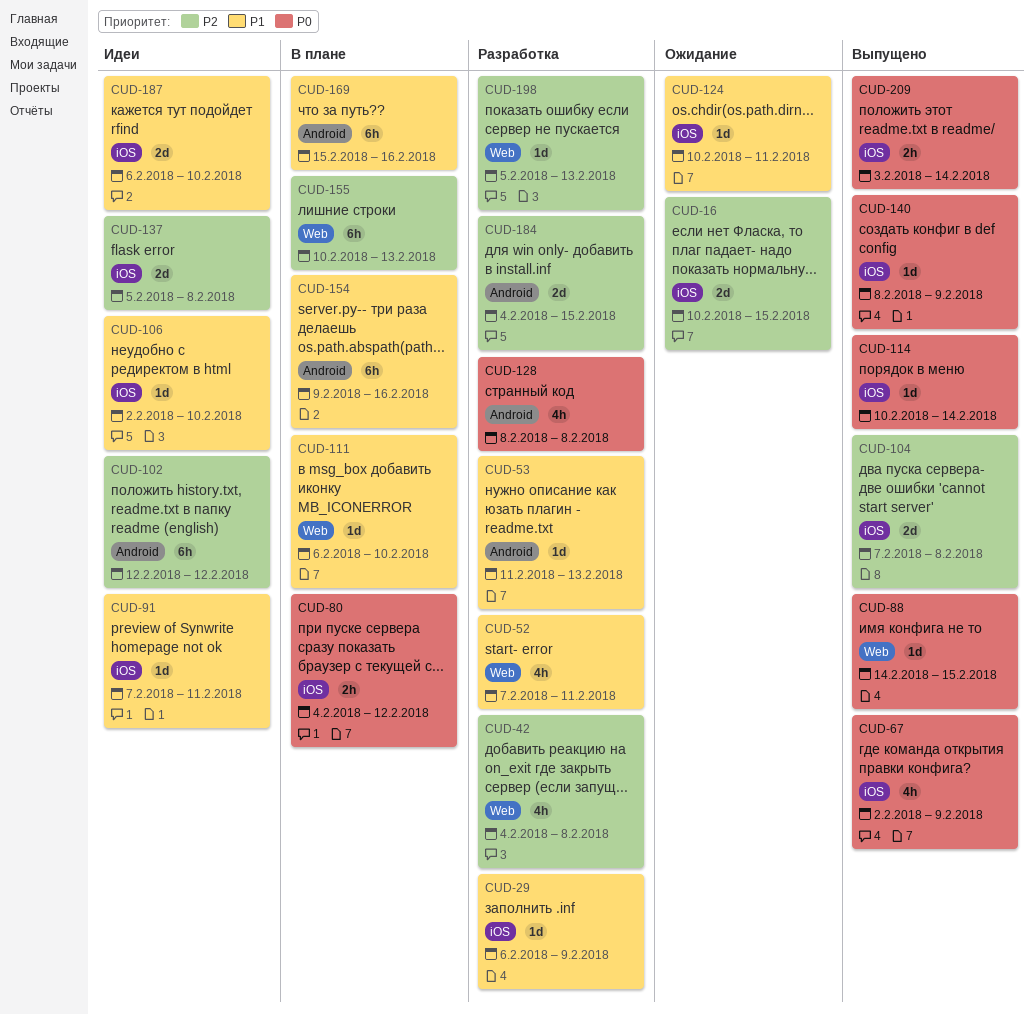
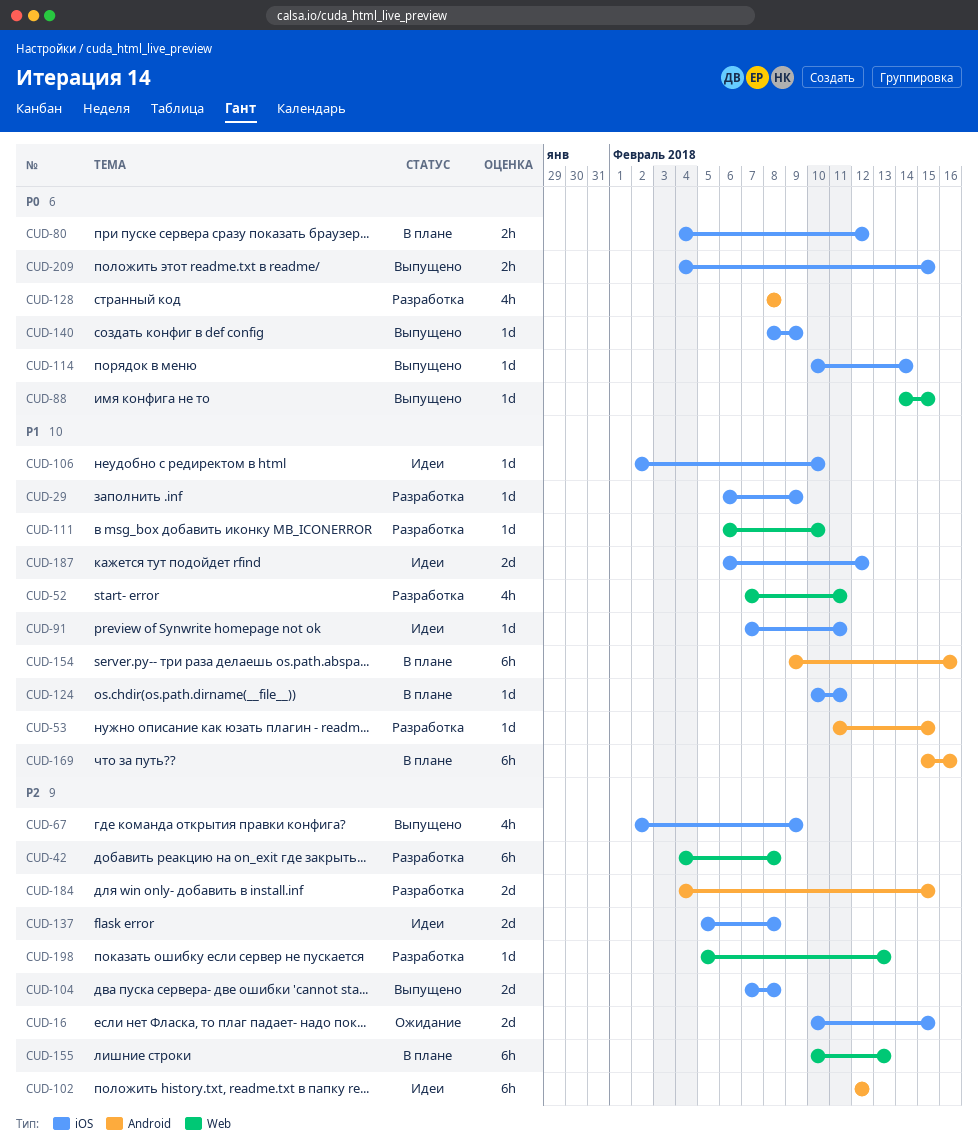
CUD-42, estimate: 4h -> 6h
CUD-53, due: Feb 13 -> Feb 15
CUD-67, priority: P0 -> P2
CUD-111, status: В плане -> Разработка
CUD-124, status: Ожидание -> В плане
CUD-187, due: Feb 10 -> Feb 12
CUD-209, start: Feb 3 -> Feb 4
CUD-209, due: Feb 14 -> Feb 15

